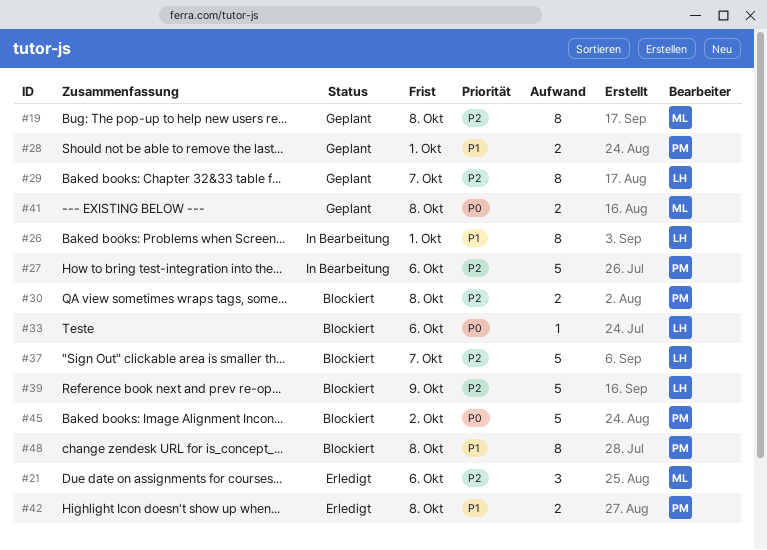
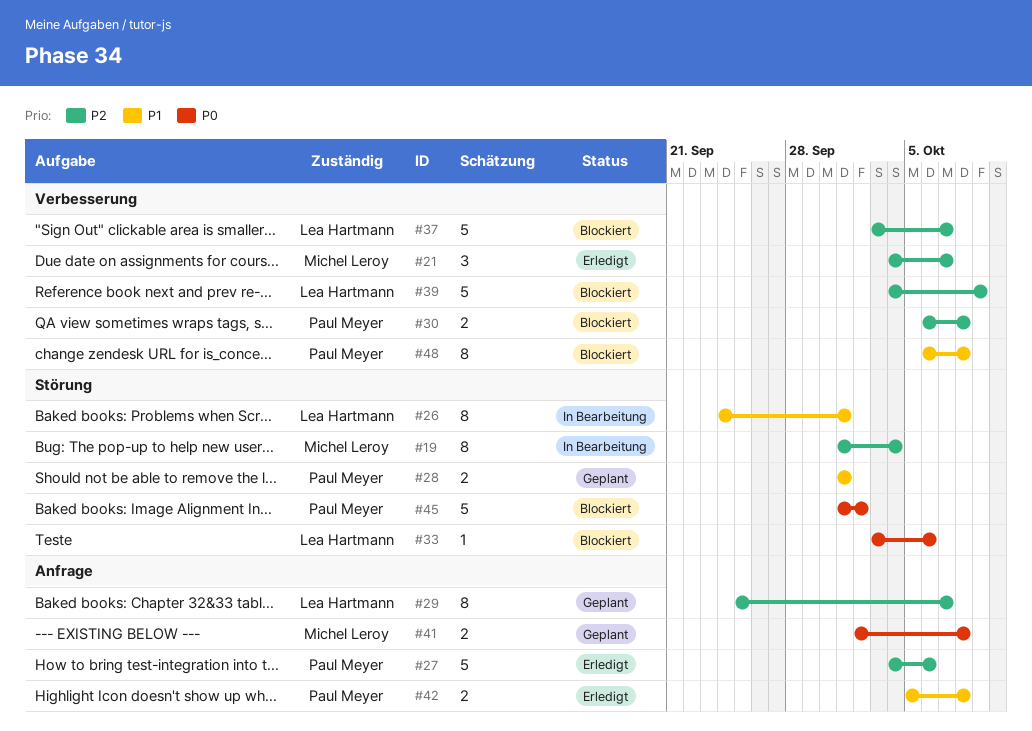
#19, status: Geplant -> In Bearbeitung
#19, due: Oct 8 -> Oct 4
#21, due: Oct 6 -> Oct 7
#27, status: In Bearbeitung -> Erledigt

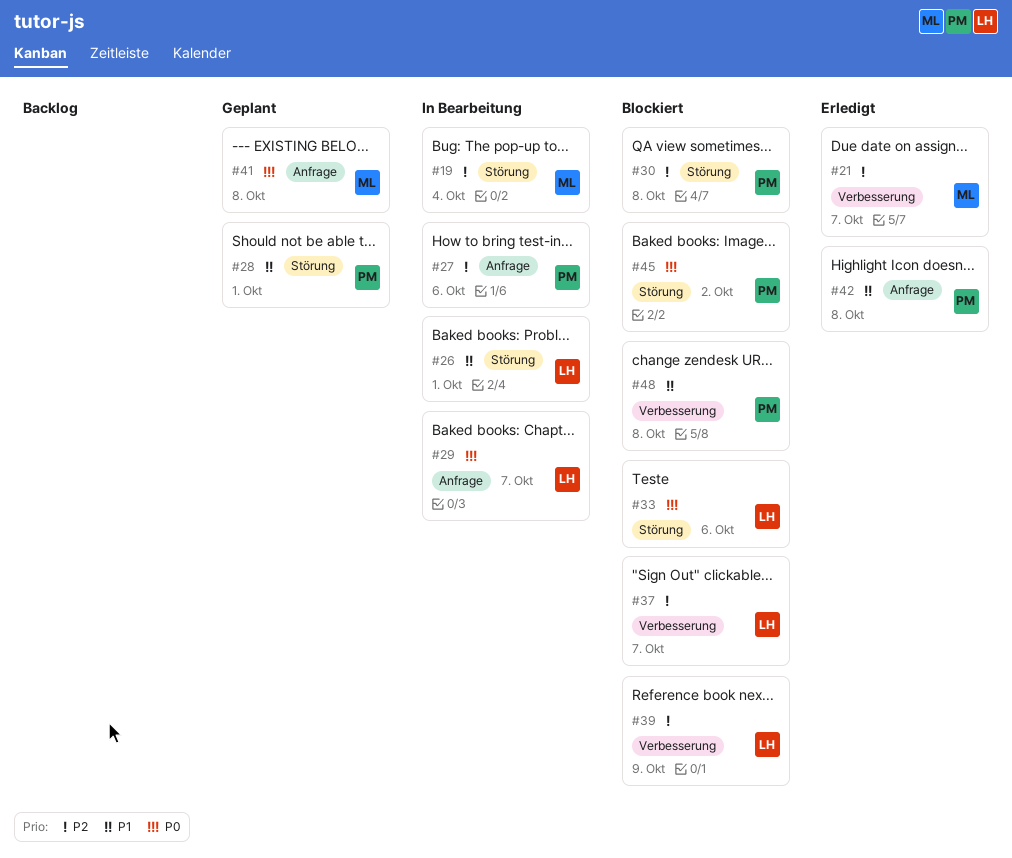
#27, status: Erledigt -> In Bearbeitung
#29, status: Geplant -> In Bearbeitung
#29, priority: P2 -> P0
#30, label: Verbesserung -> Störung

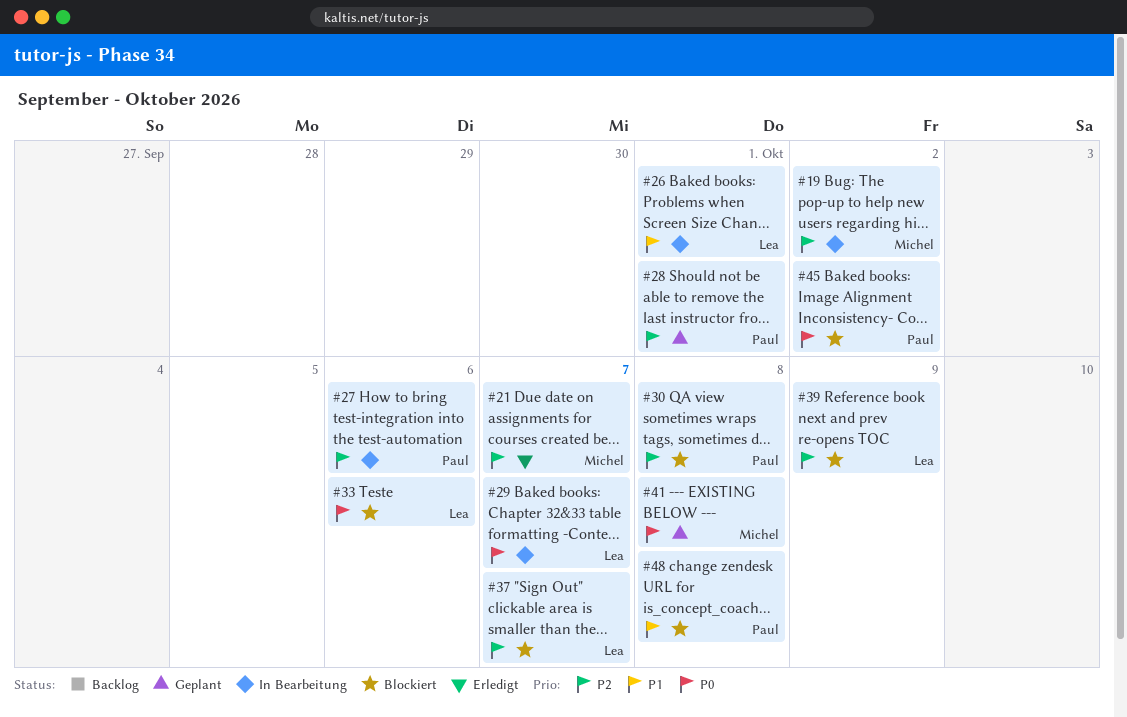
#19, due: Oct 4 -> Oct 2
#28, priority: P1 -> P2
#42: present -> none

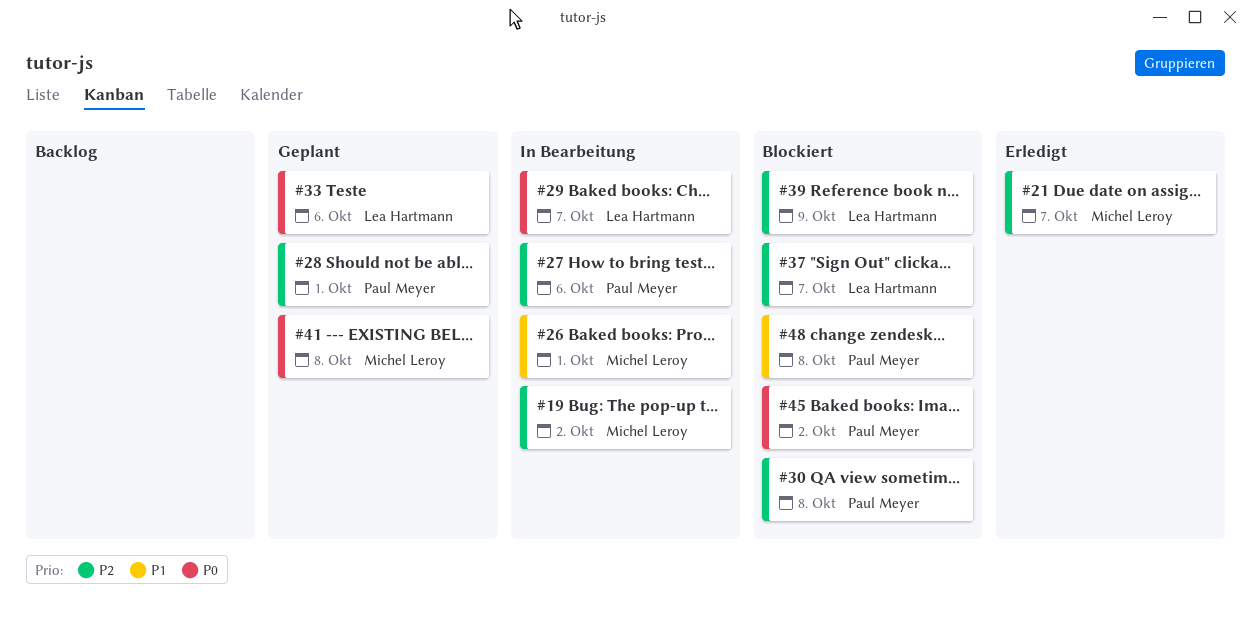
#26, owner: Lea Hartmann -> Michel Leroy
#33, status: Blockiert -> Geplant

